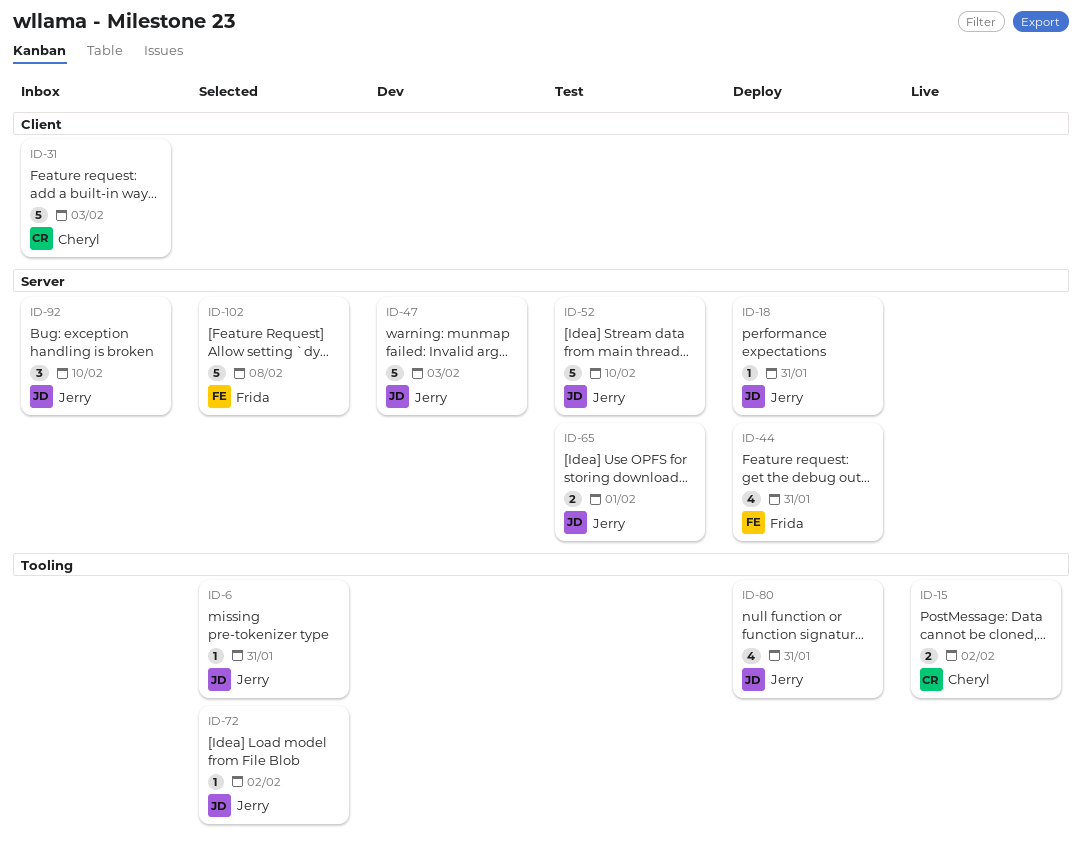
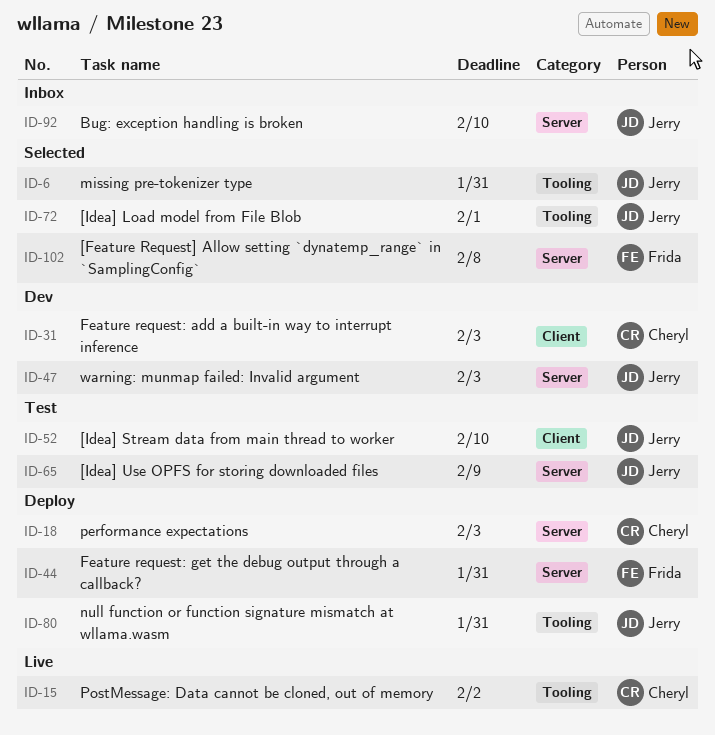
ID-18, owner: Jerry -> Cheryl
ID-18, due: Jan 31 -> Feb 3
ID-31, status: Inbox -> Dev
ID-52, label: Server -> Client
ID-65, due: Feb 1 -> Feb 9
ID-72, due: Feb 2 -> Feb 1

